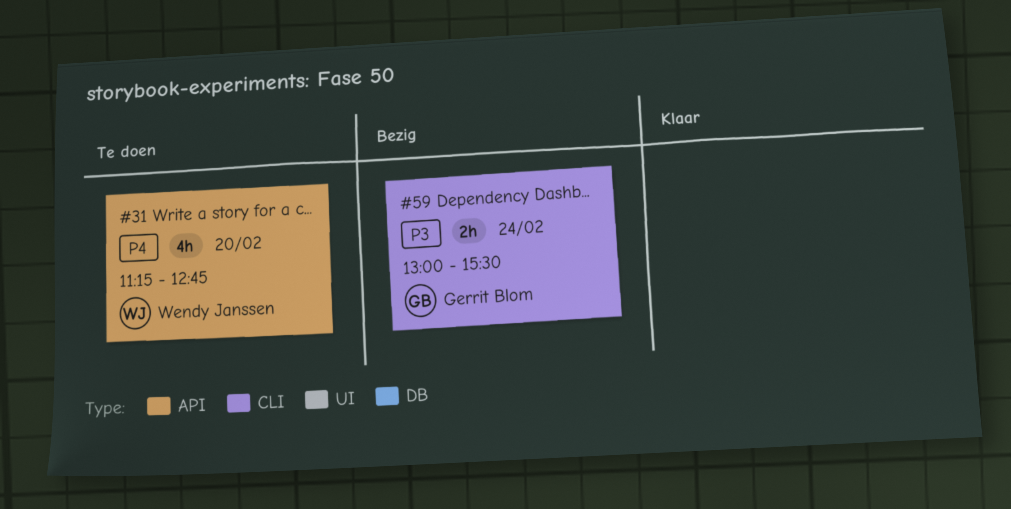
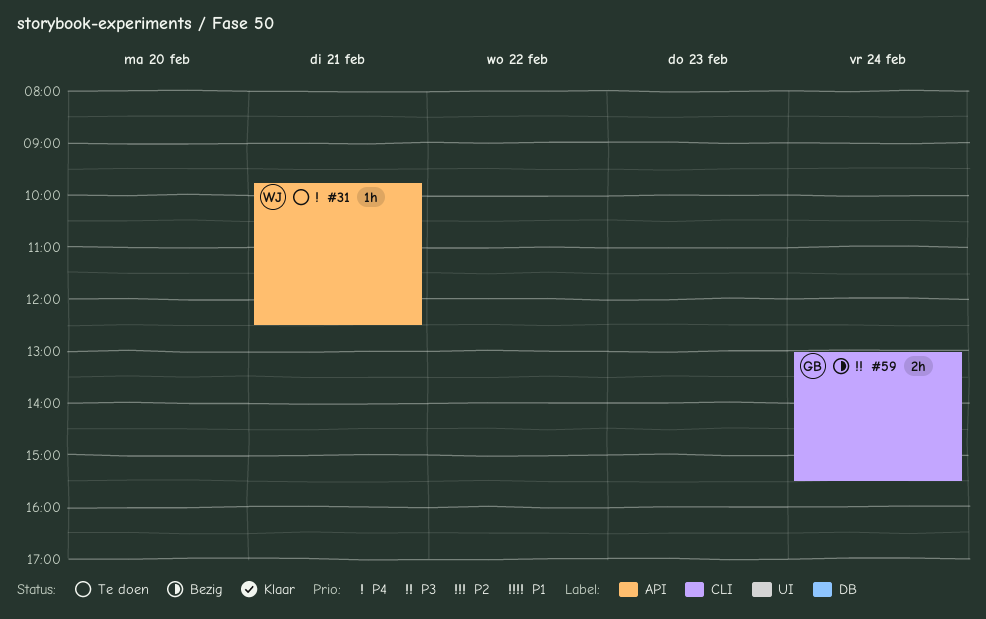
#31, estimate: 4h -> 1h
#31, day: Feb 20 -> Feb 21
#31, begins: 11:15 -> 09:45
#31, ends: 12:45 -> 12:30

